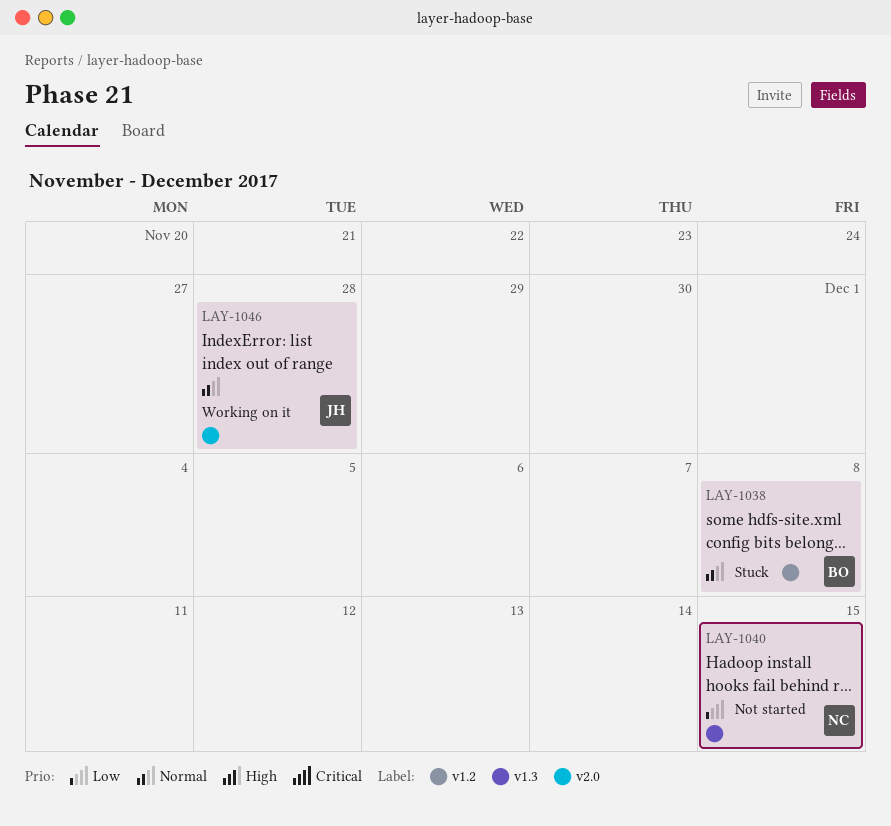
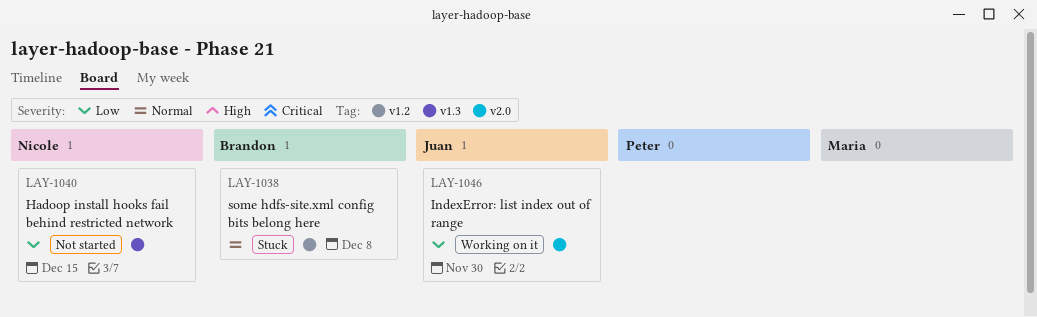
LAY-1046, priority: Normal -> Low
LAY-1046, due: Nov 28 -> Nov 30

